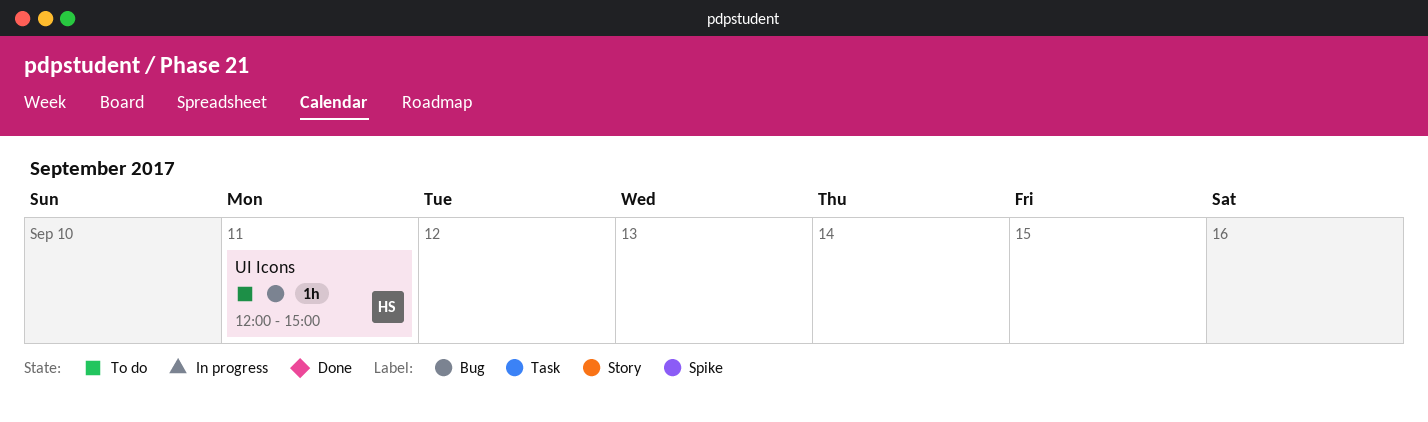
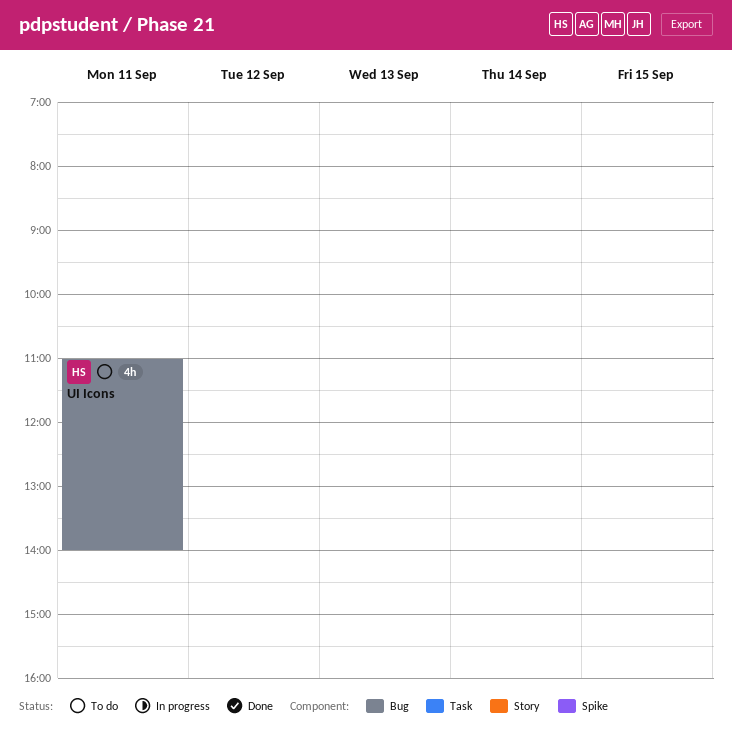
UI Icons, estimate: 1h -> 4h
UI Icons, begins: 12:00 -> 11:00
UI Icons, ends: 15:00 -> 14:00

